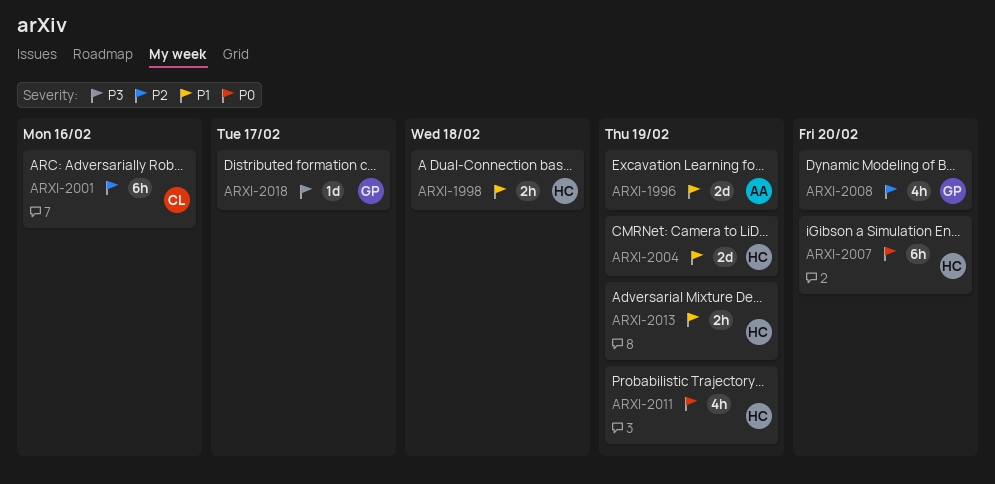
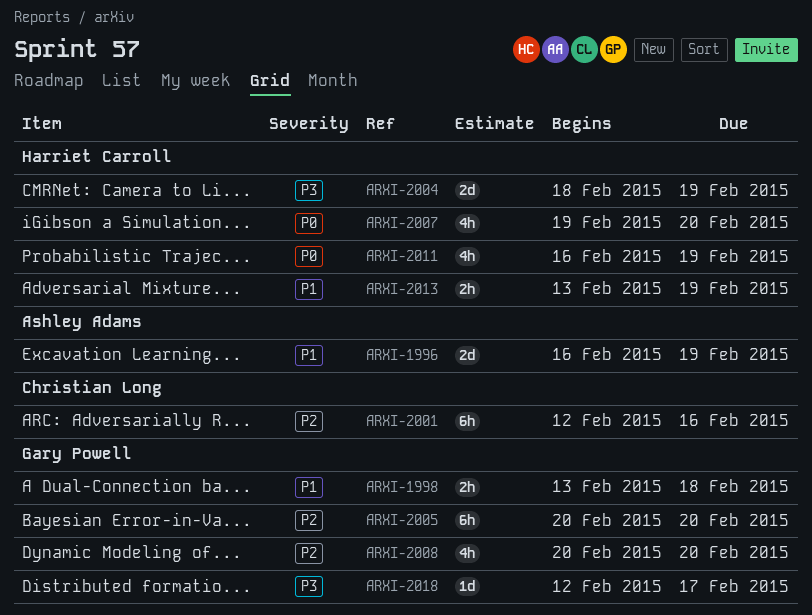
ARXI-1998, owner: Harriet Carroll -> Gary Powell
ARXI-2004, priority: P1 -> P3
ARXI-2005: none -> present
ARXI-2007, estimate: 6h -> 4h

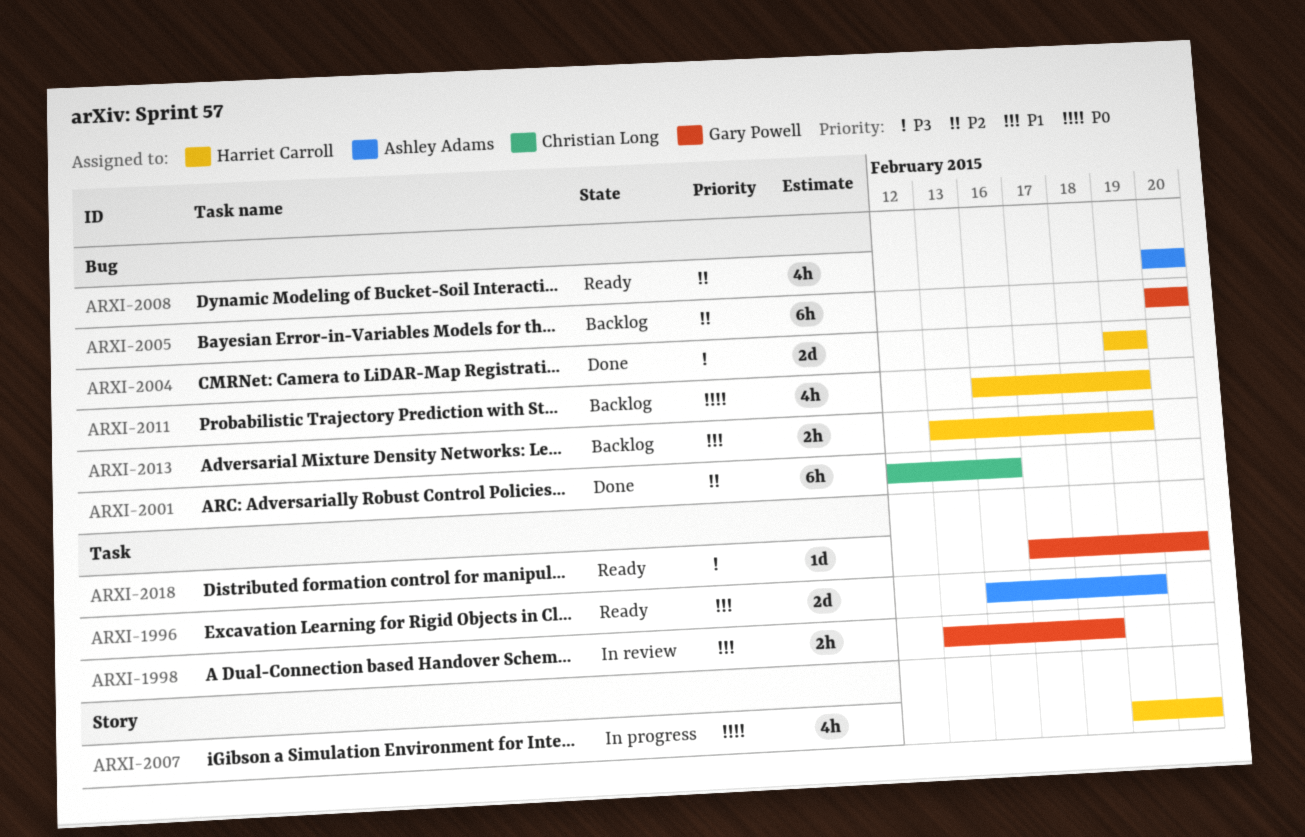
ARXI-2004, start: Feb 18 -> Feb 19
ARXI-2008, owner: Gary Powell -> Ashley Adams
ARXI-2018, start: Feb 12 -> Feb 17
ARXI-2018, due: Feb 17 -> Feb 20

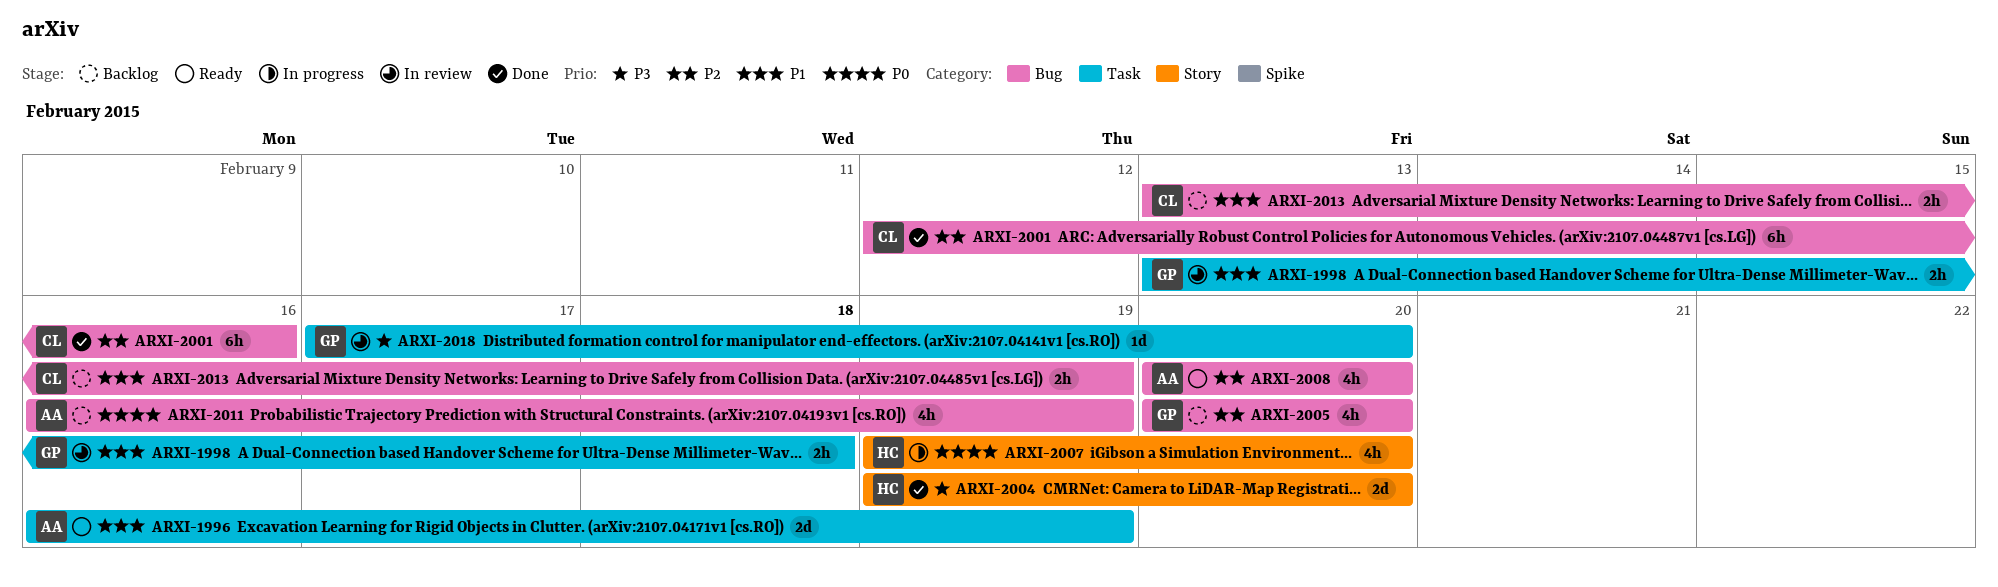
ARXI-2004, label: Bug -> Story
ARXI-2004, due: Feb 19 -> Feb 20
ARXI-2005, estimate: 6h -> 4h
ARXI-2011, owner: Harriet Carroll -> Ashley Adams
ARXI-2013, owner: Harriet Carroll -> Christian Long
ARXI-2018, status: Ready -> In review

